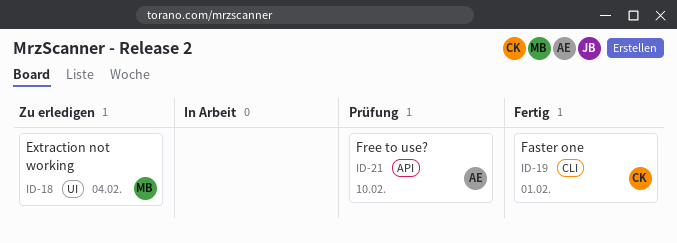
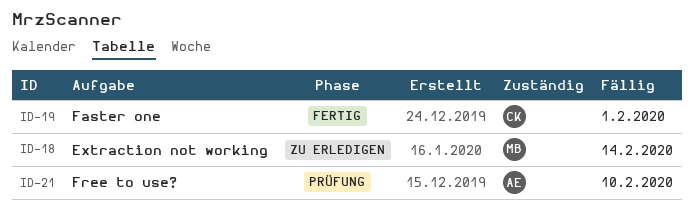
ID-18, due: Feb 4 -> Feb 14

